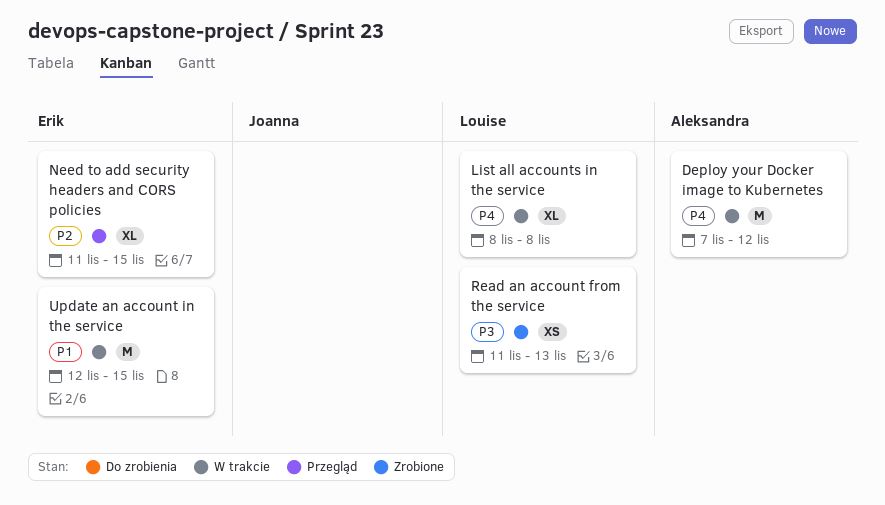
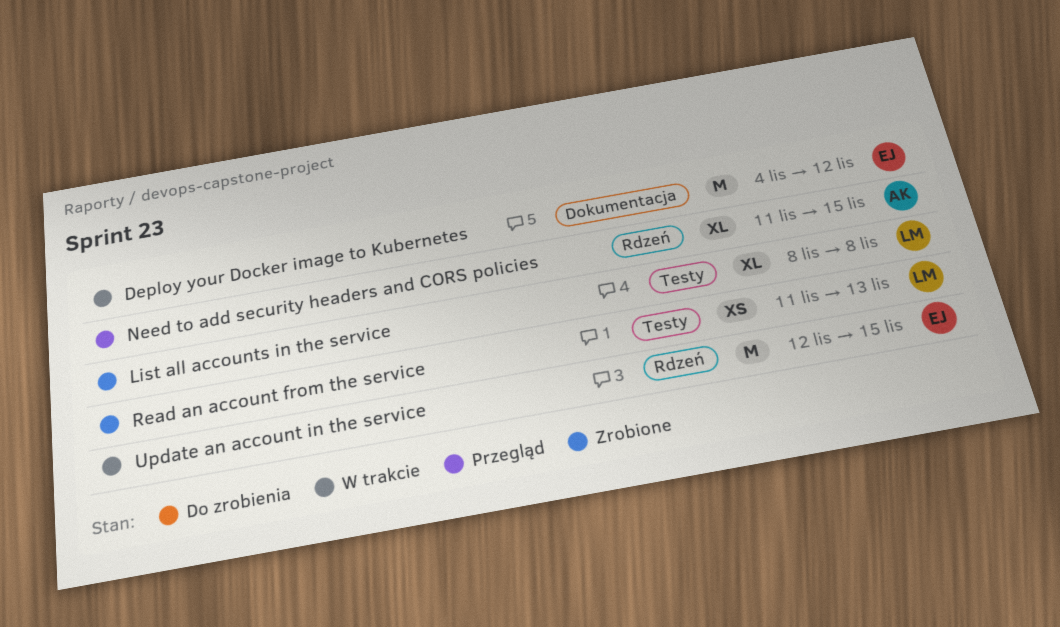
Deploy your Docker image to Kubernetes, owner: Aleksandra -> Erik
Deploy your Docker image to Kubernetes, start: Nov 7 -> Nov 4
List all accounts in the service, status: W trakcie -> Zrobione
Need to add security headers and CORS policies, owner: Erik -> Aleksandra

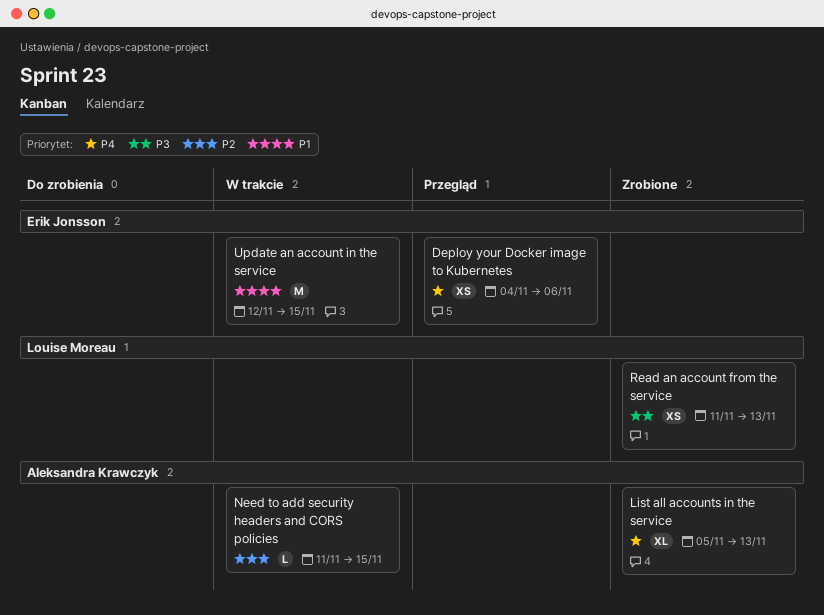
Deploy your Docker image to Kubernetes, status: W trakcie -> Przegląd
Deploy your Docker image to Kubernetes, estimate: M -> XS
Deploy your Docker image to Kubernetes, due: Nov 12 -> Nov 6
List all accounts in the service, owner: Louise Moreau -> Aleksandra Krawczyk
List all accounts in the service, start: Nov 8 -> Nov 5
List all accounts in the service, due: Nov 8 -> Nov 13
Need to add security headers and CORS policies, status: Przegląd -> W trakcie
Need to add security headers and CORS policies, estimate: XL -> L

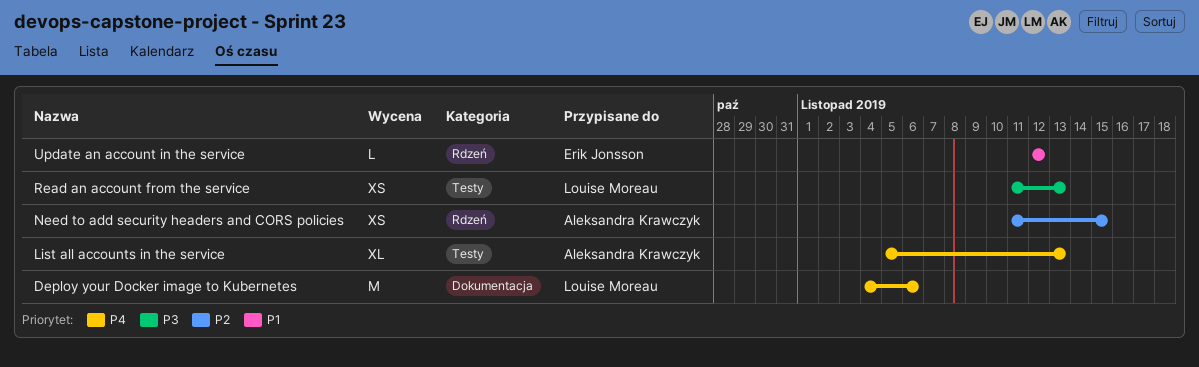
Deploy your Docker image to Kubernetes, owner: Erik Jonsson -> Louise Moreau
Deploy your Docker image to Kubernetes, estimate: XS -> M
Need to add security headers and CORS policies, estimate: L -> XS
Update an account in the service, estimate: M -> L
Update an account in the service, due: Nov 15 -> Nov 12

